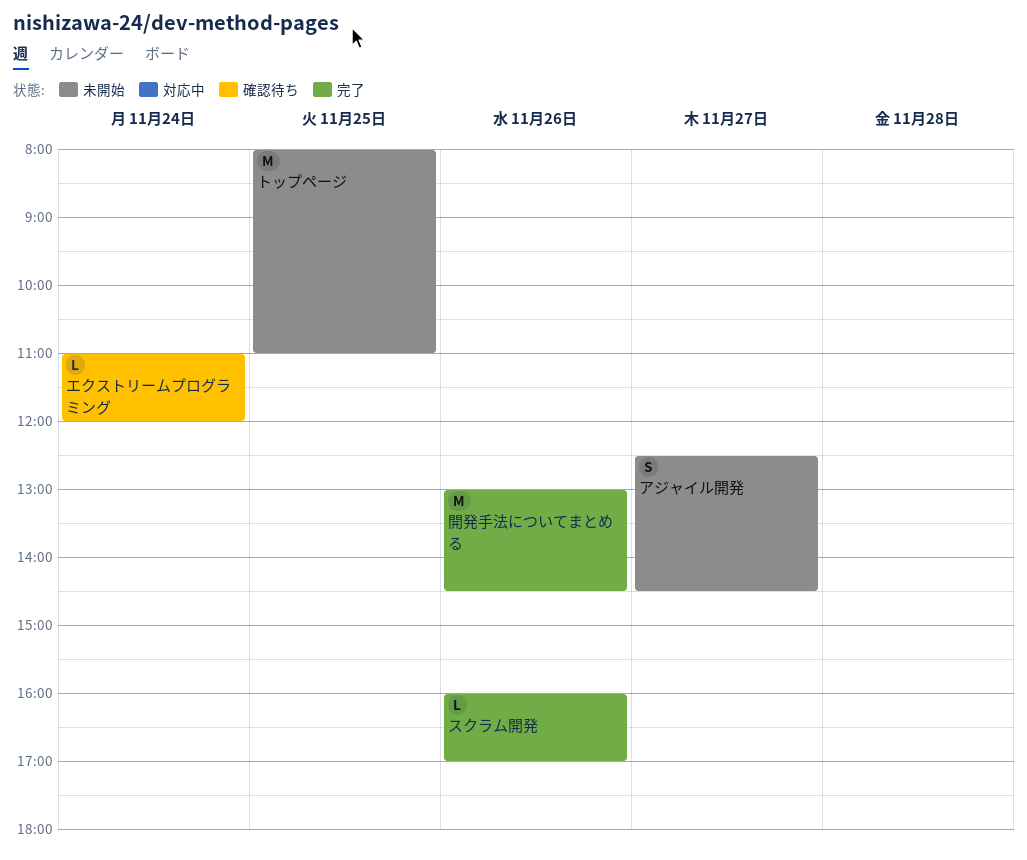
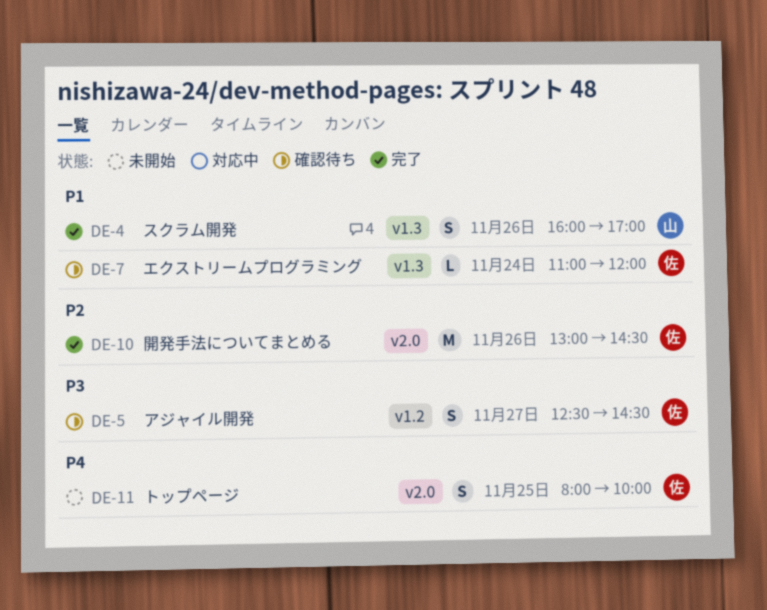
アジャイル開発, status: 未開始 -> 確認待ち
スクラム開発, estimate: L -> S
トップページ, estimate: M -> S
トップページ, ends: 11:00 -> 10:00

